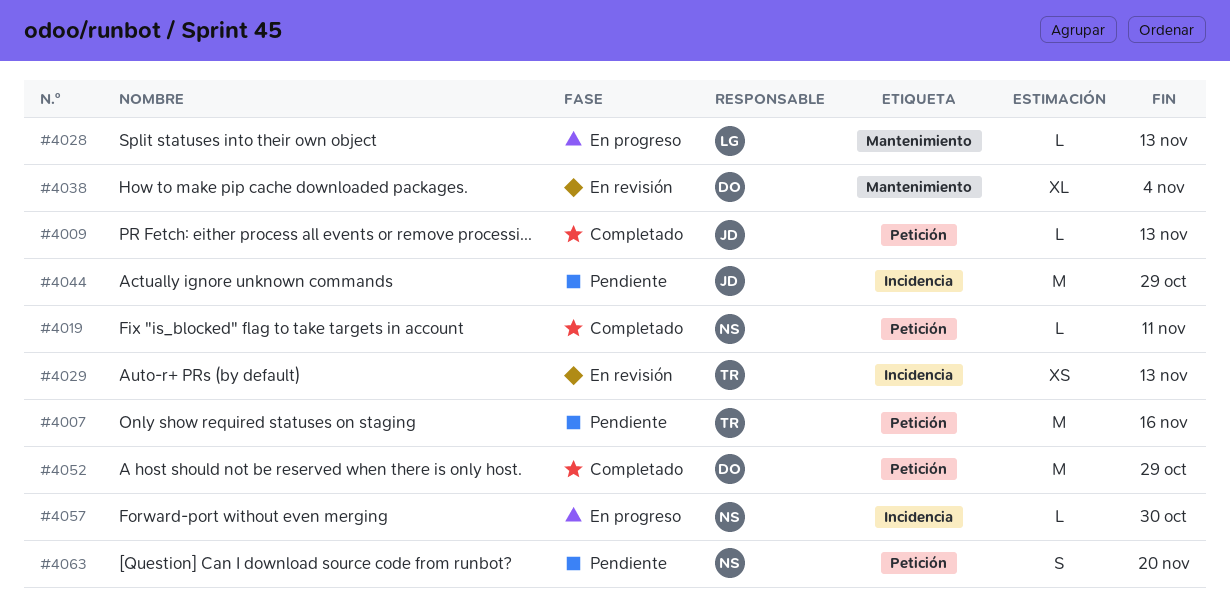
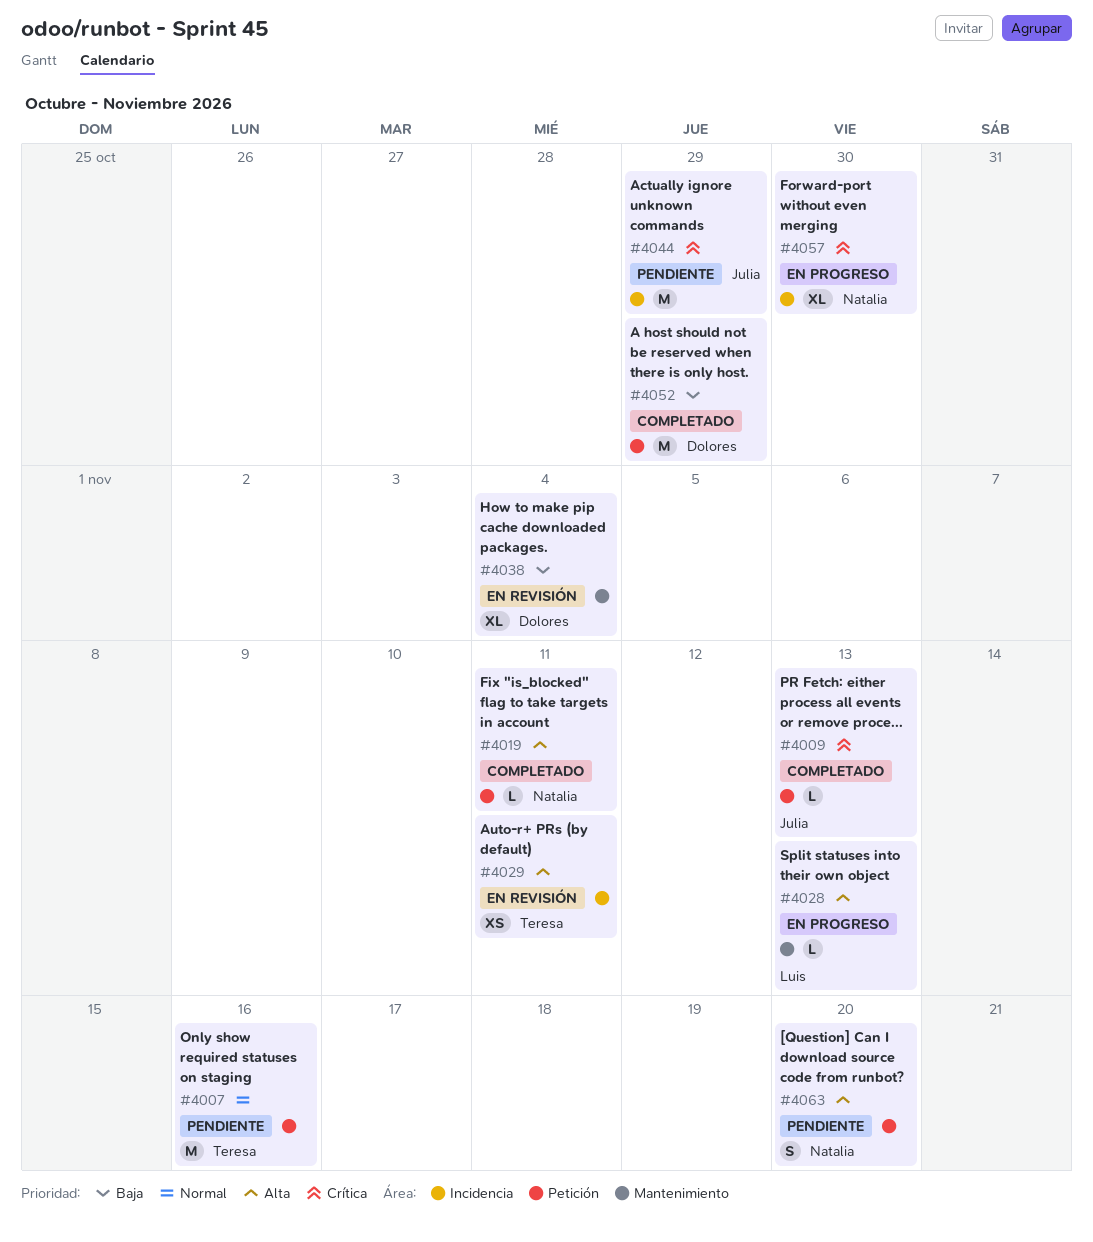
#4029, due: Nov 13 -> Nov 11
#4057, estimate: L -> XL

